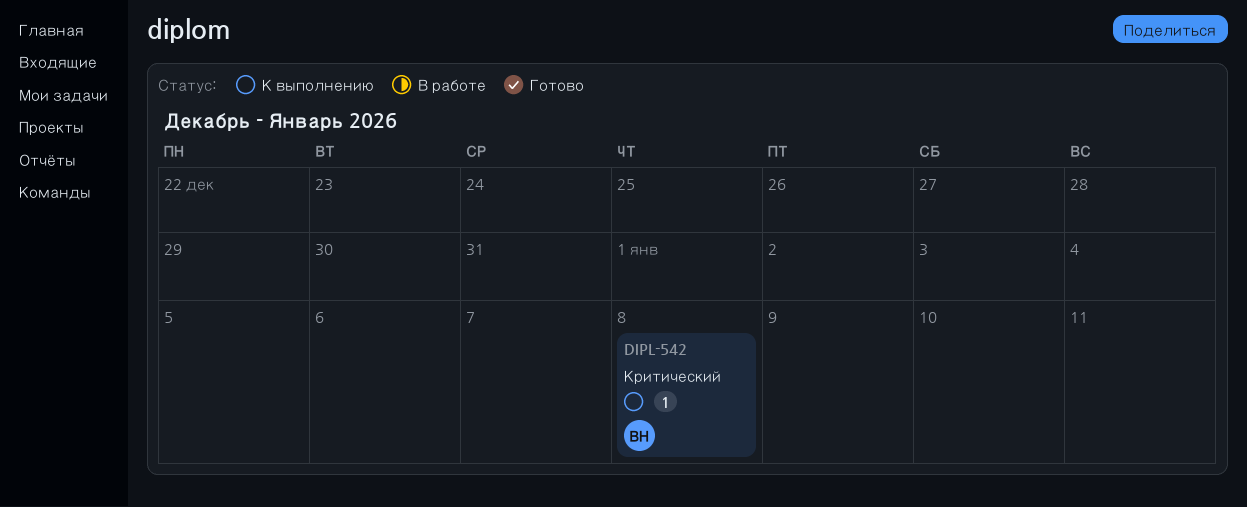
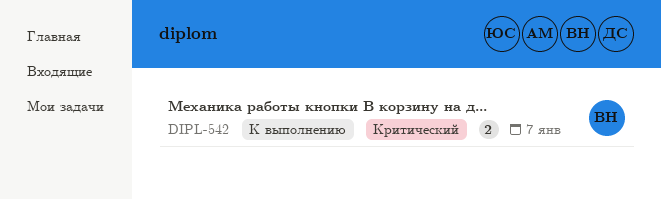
DIPL-542, estimate: 1 -> 2
DIPL-542, due: Jan 8 -> Jan 7

